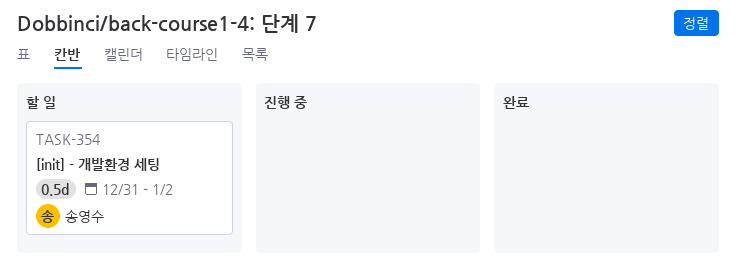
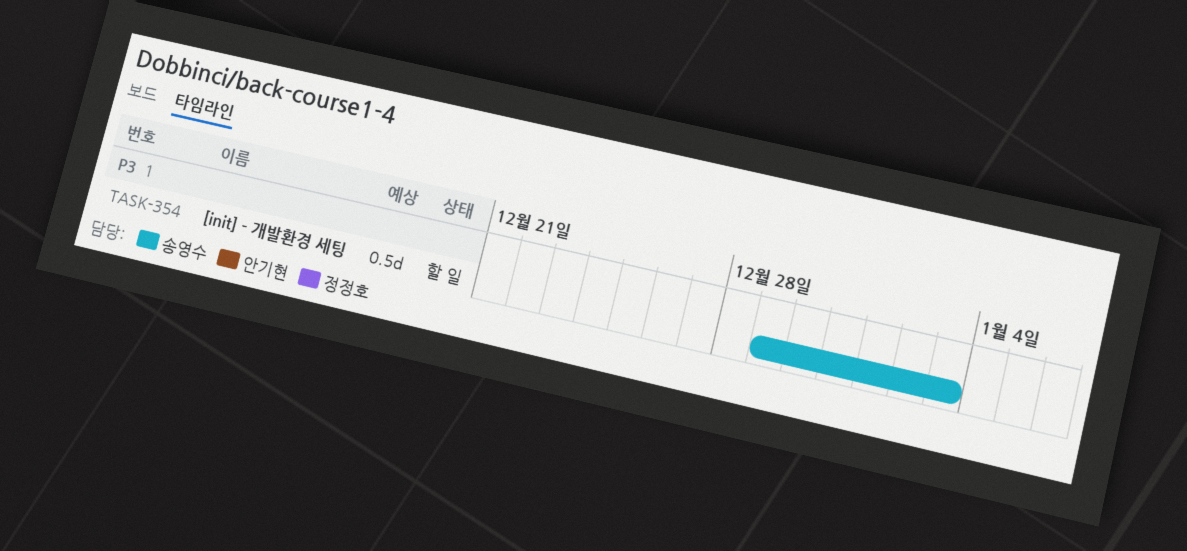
TASK-354, start: Dec 31 -> Dec 29
TASK-354, due: Jan 2 -> Jan 3

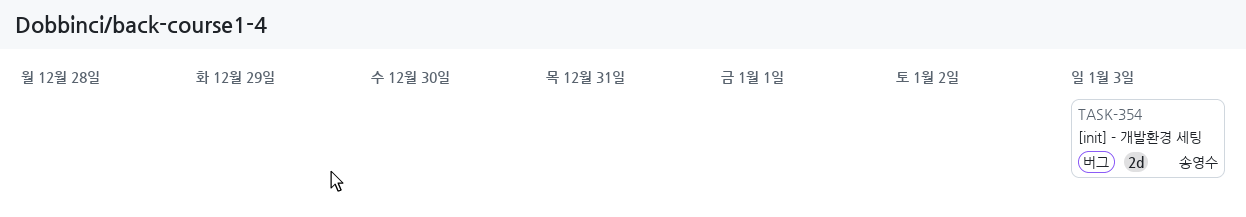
TASK-354, estimate: 0.5d -> 2d

